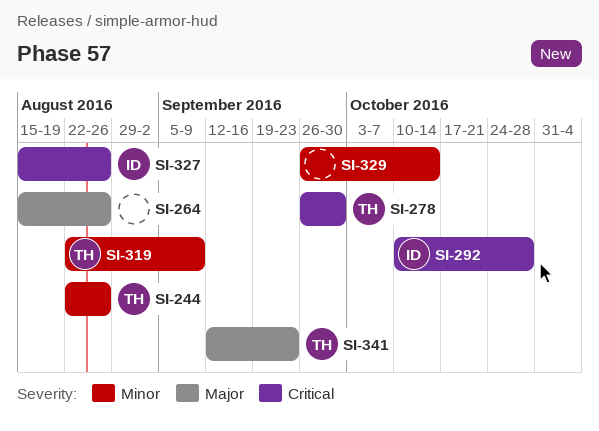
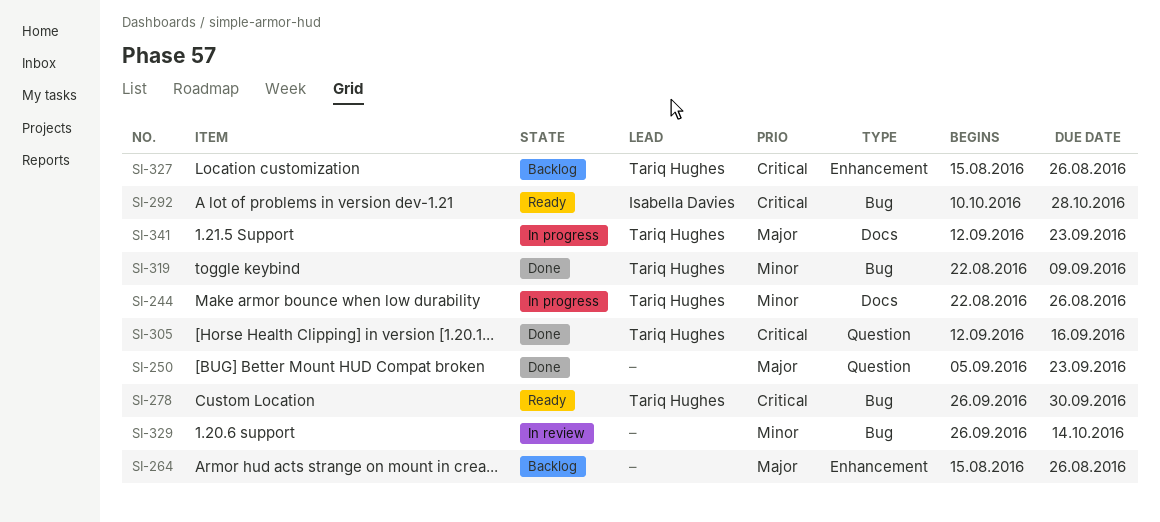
SI-250: none -> present
SI-305: none -> present
SI-327, owner: Isabella Davies -> Tariq Hughes

